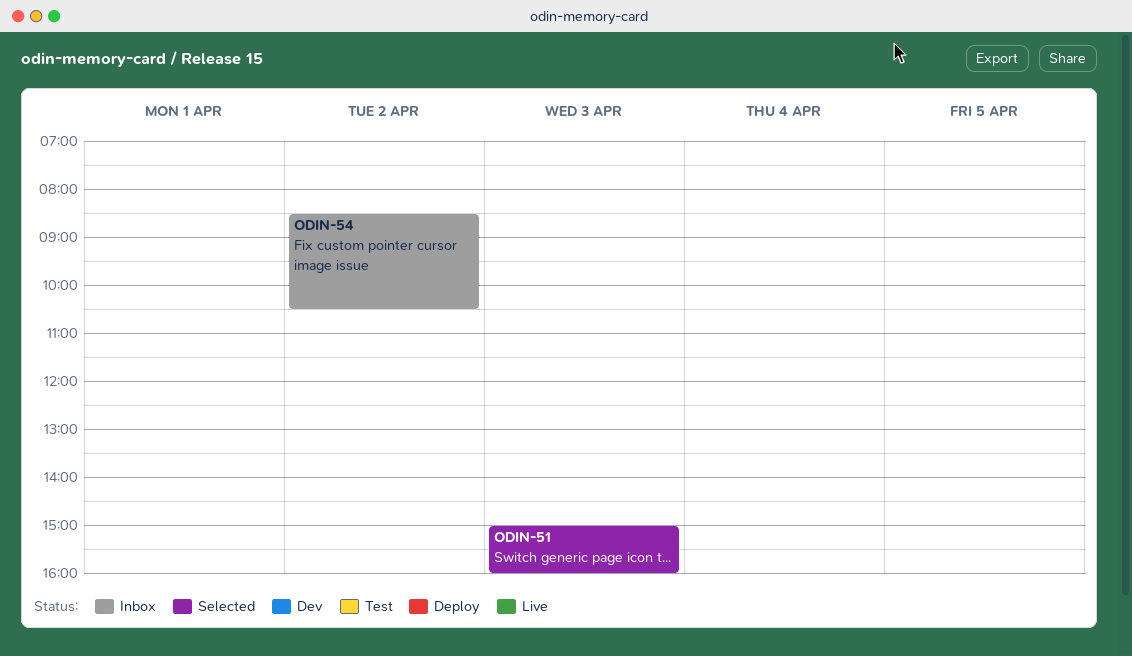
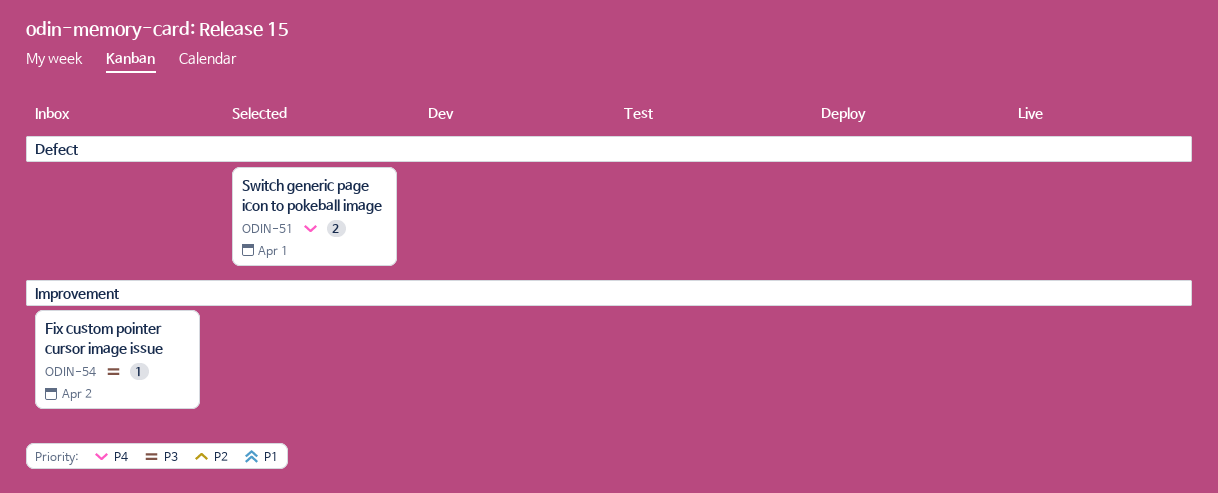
ODIN-51, day: Apr 3 -> Apr 1

